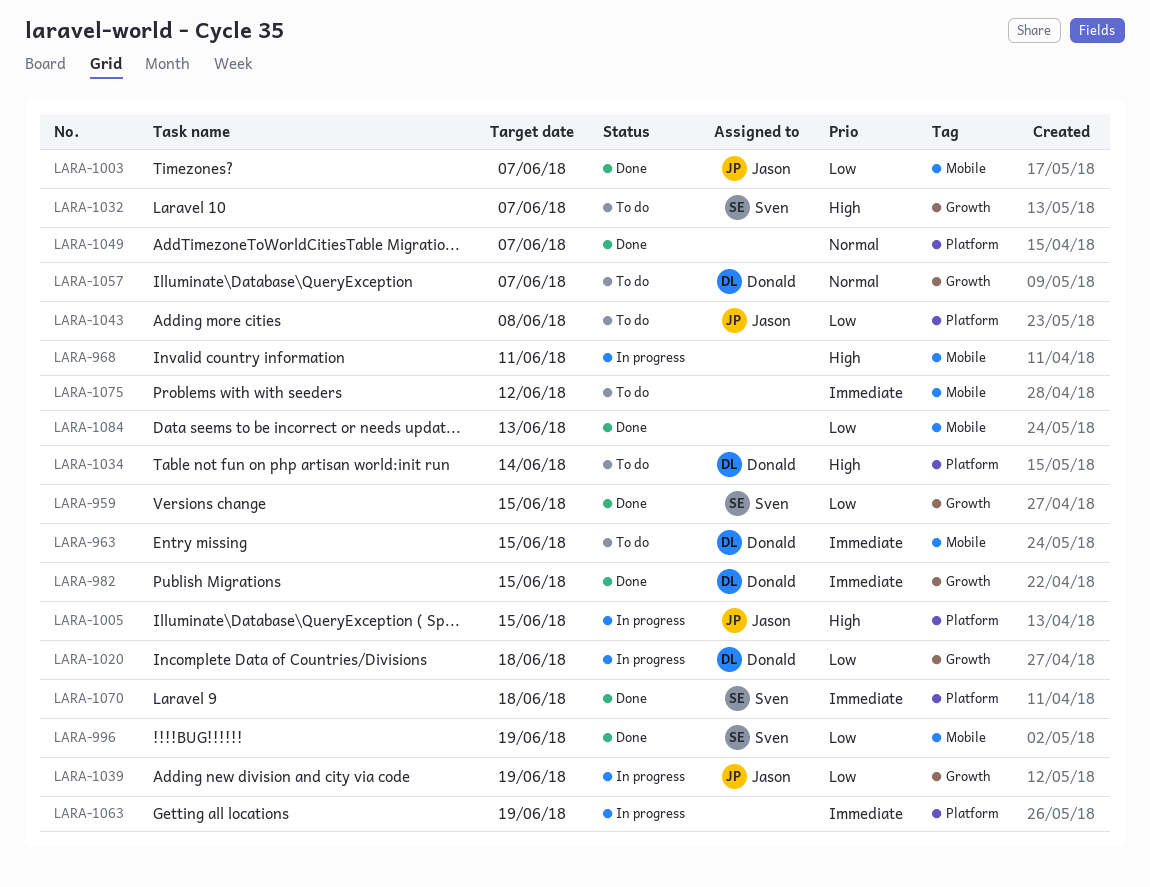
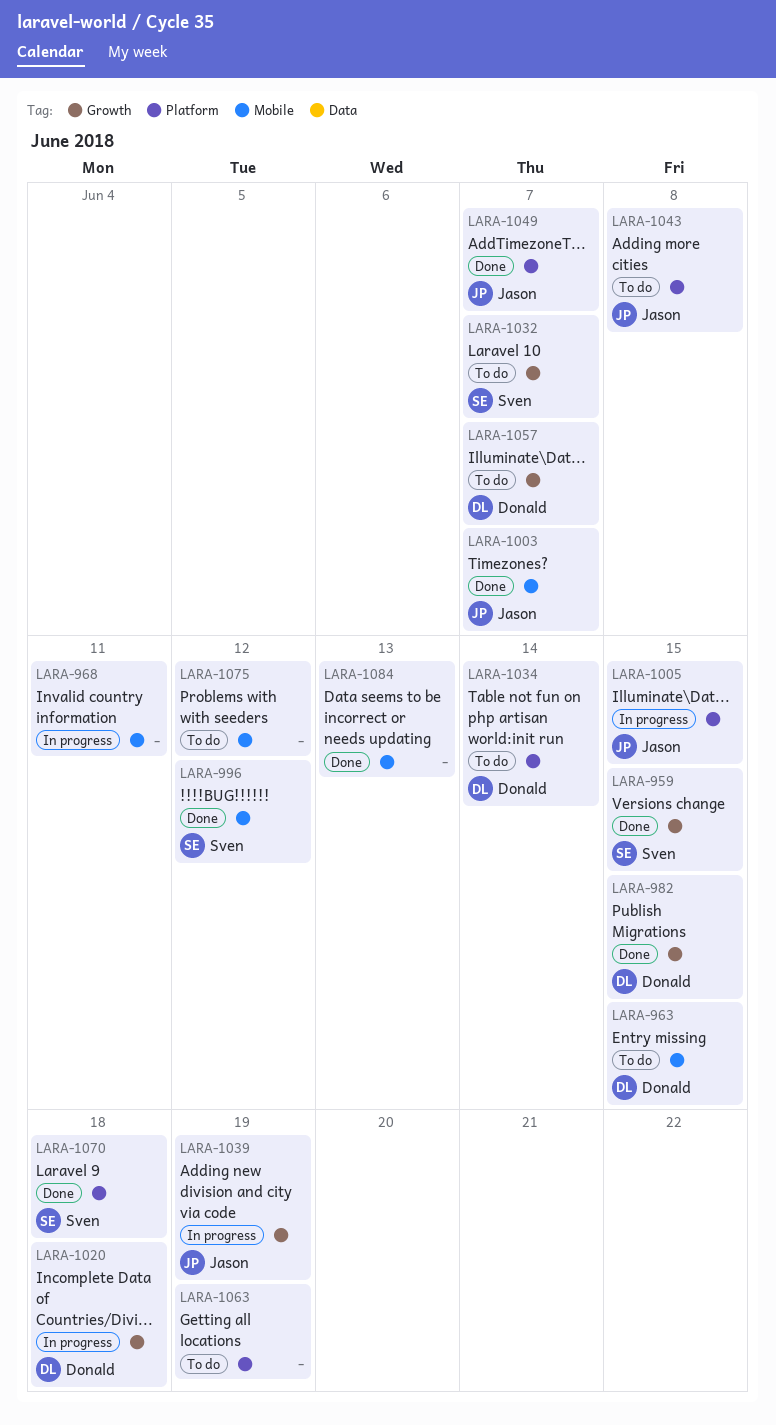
LARA-996, due: Jun 19 -> Jun 12
LARA-1049, owner: none -> Jason
LARA-1063, status: In progress -> To do

